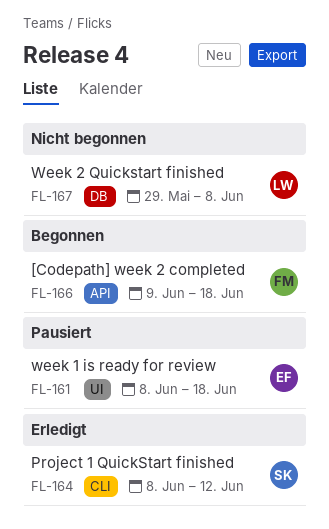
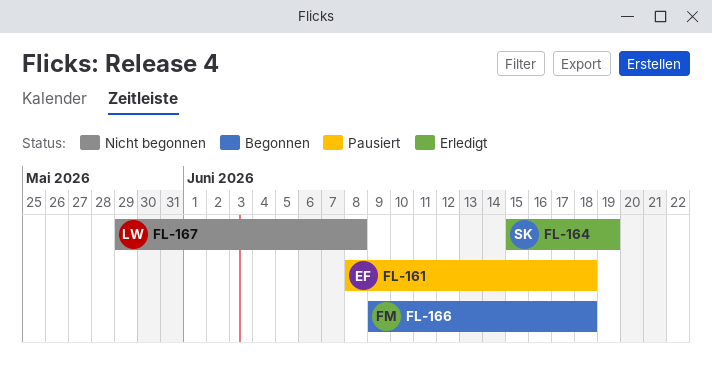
FL-164, start: Jun 8 -> Jun 15
FL-164, due: Jun 12 -> Jun 19

